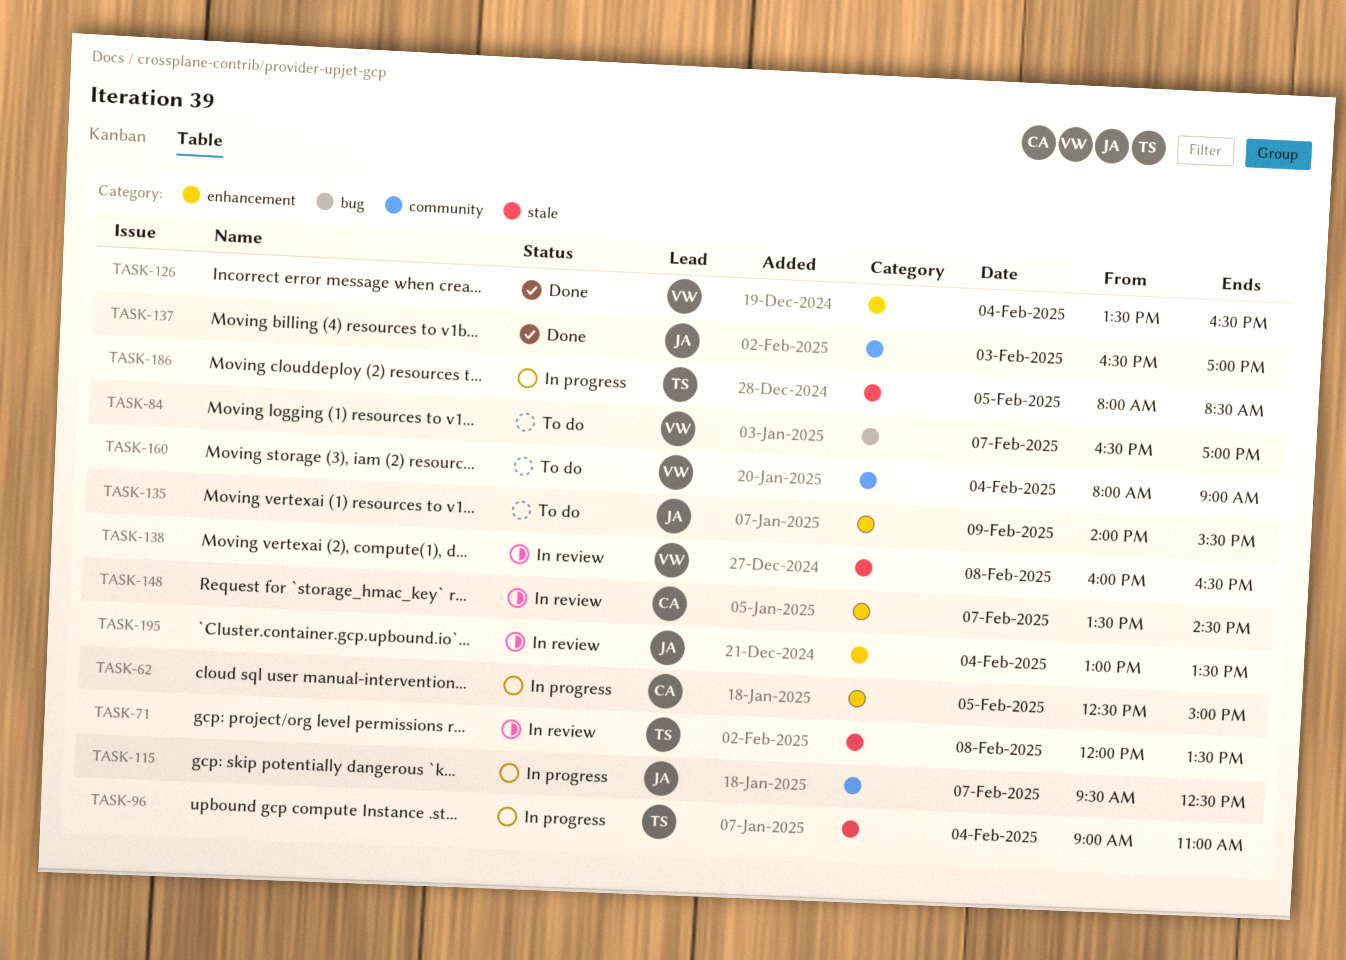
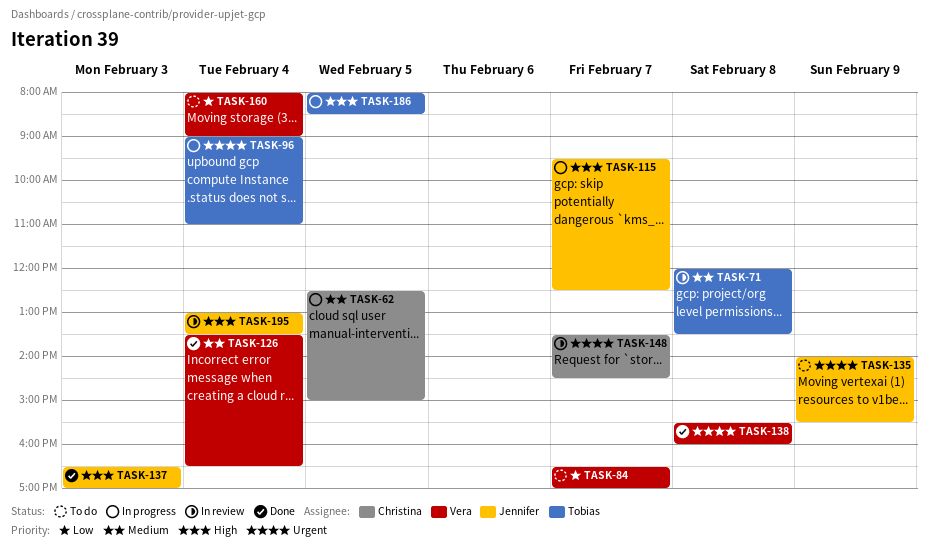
TASK-138, status: In review -> Done
TASK-138, begins: 16:00 -> 15:30
TASK-138, ends: 16:30 -> 16:00

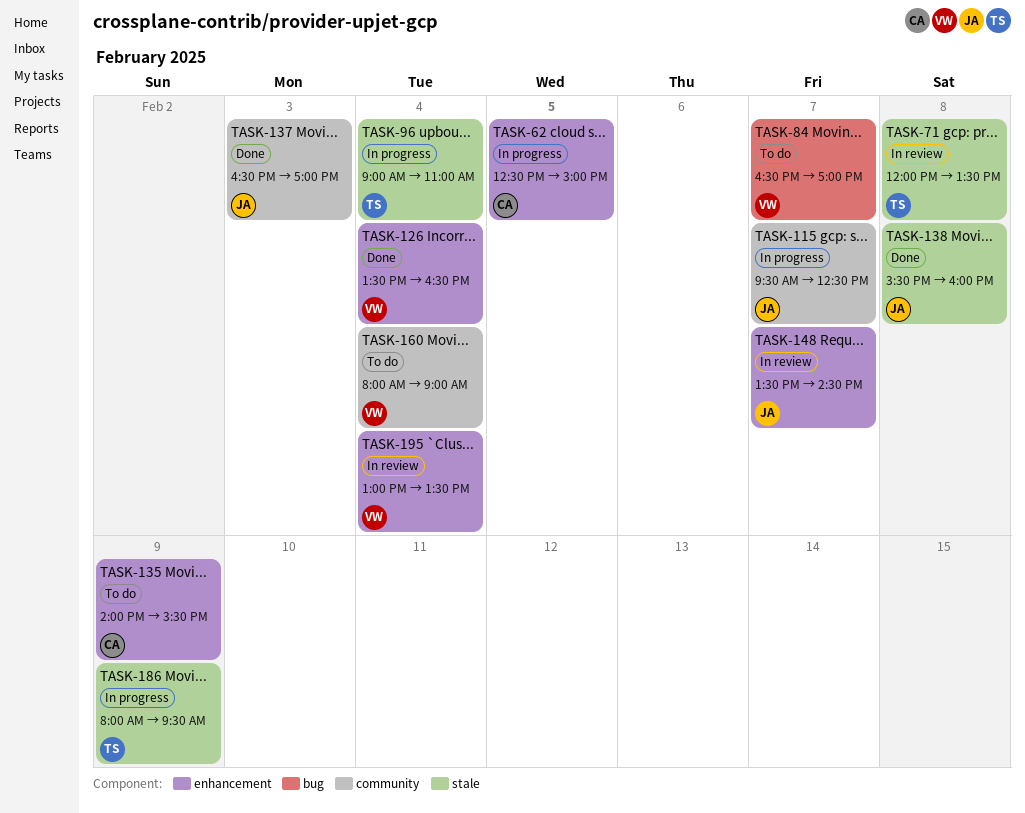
TASK-135, owner: Jennifer -> Christina
TASK-138, owner: Vera -> Jennifer
TASK-148, owner: Christina -> Jennifer
TASK-186, day: Feb 5 -> Feb 9
TASK-186, ends: 08:30 -> 09:30
TASK-195, owner: Jennifer -> Vera

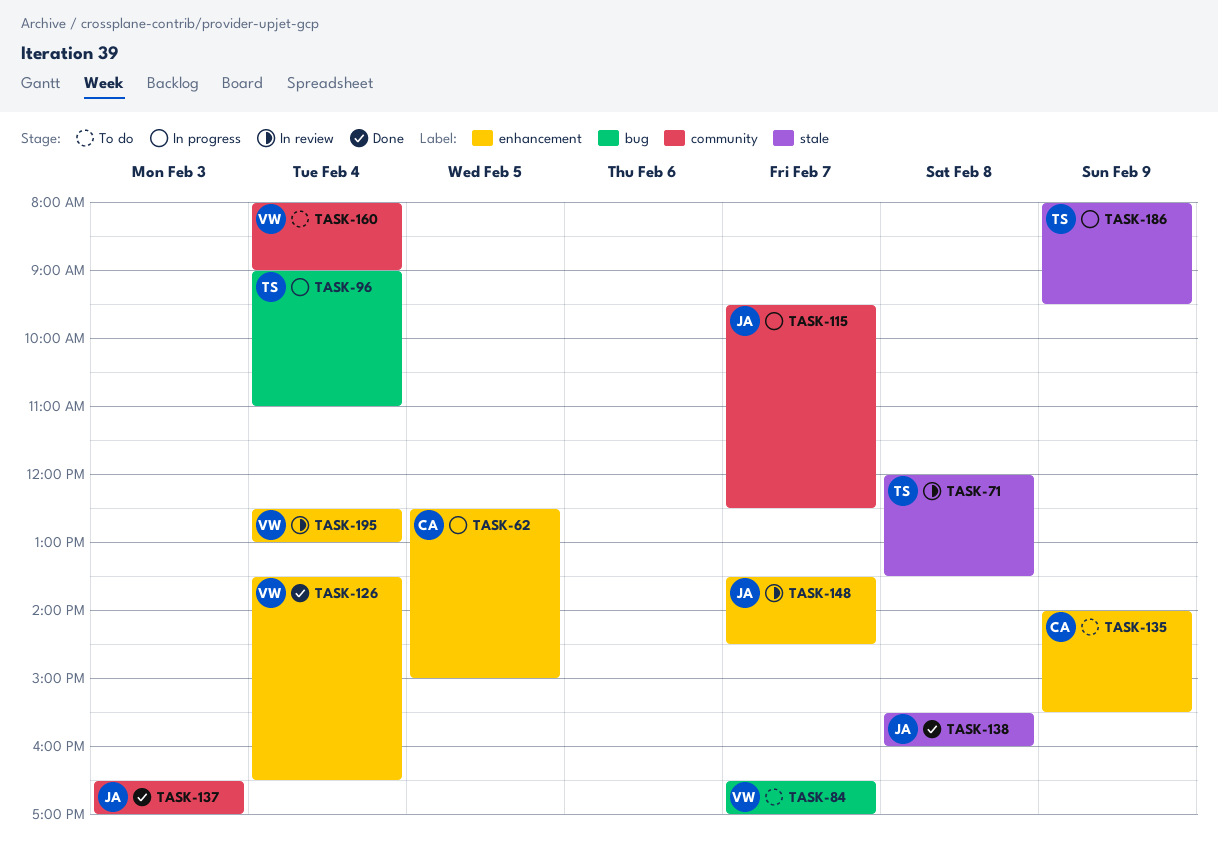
TASK-96, label: stale -> bug
TASK-195, begins: 13:00 -> 12:30
TASK-195, ends: 13:30 -> 13:00

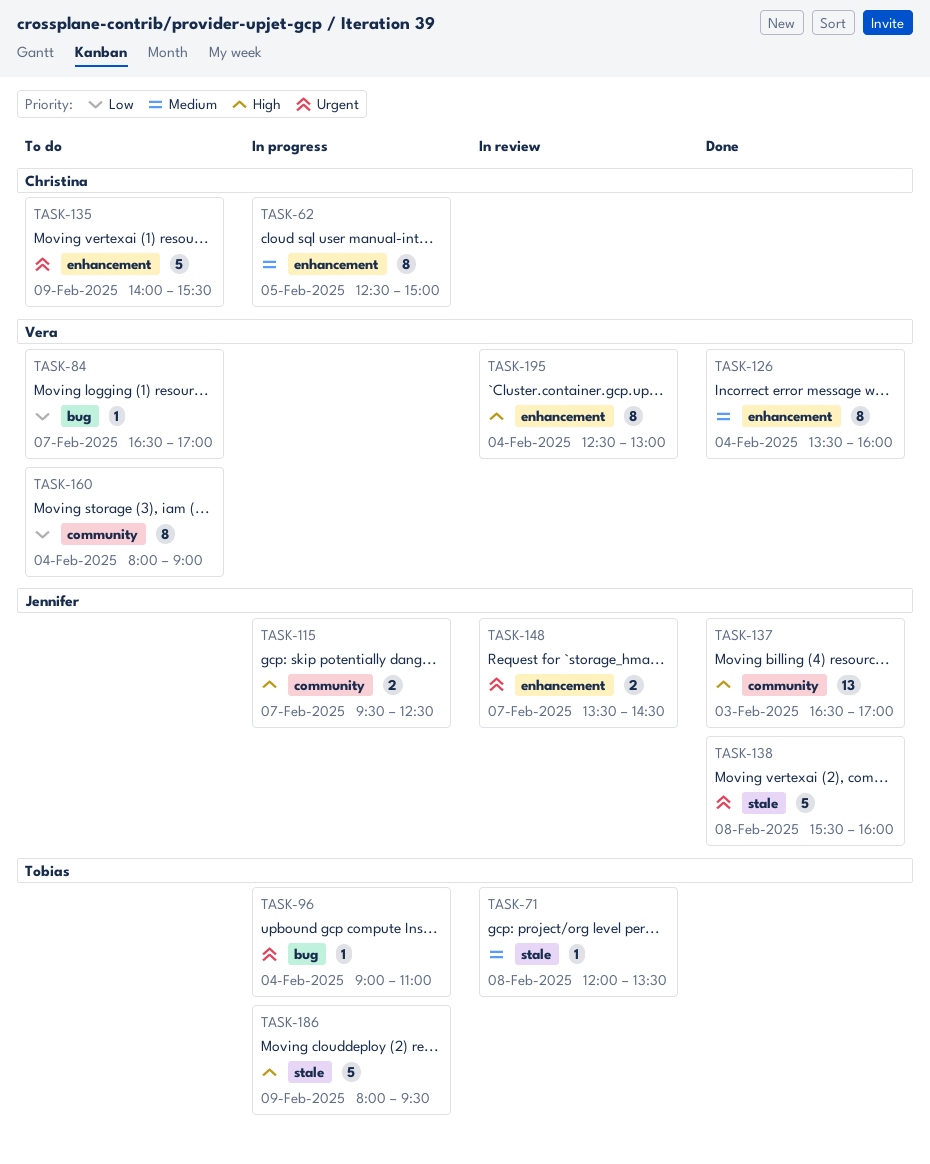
TASK-126, ends: 16:30 -> 16:00

